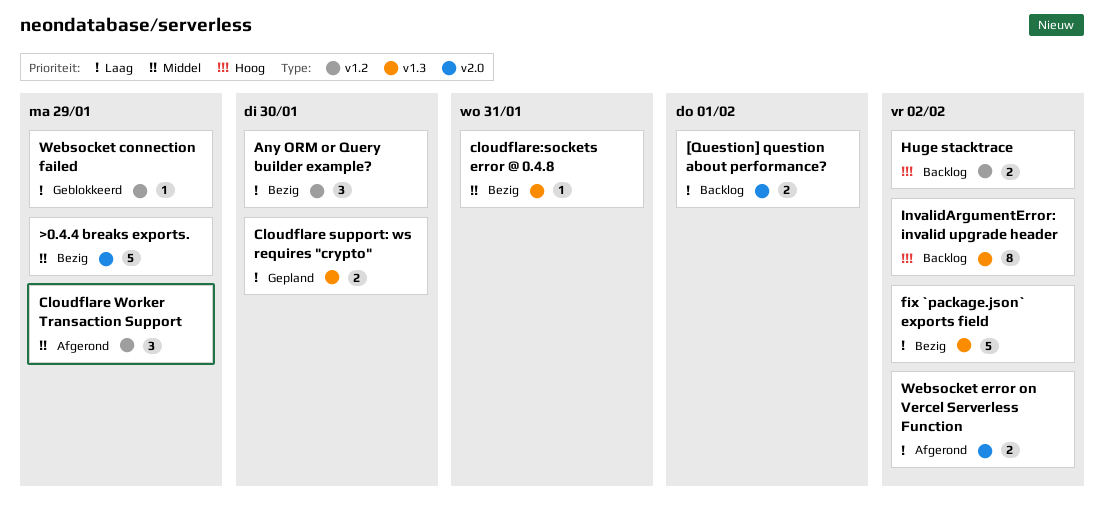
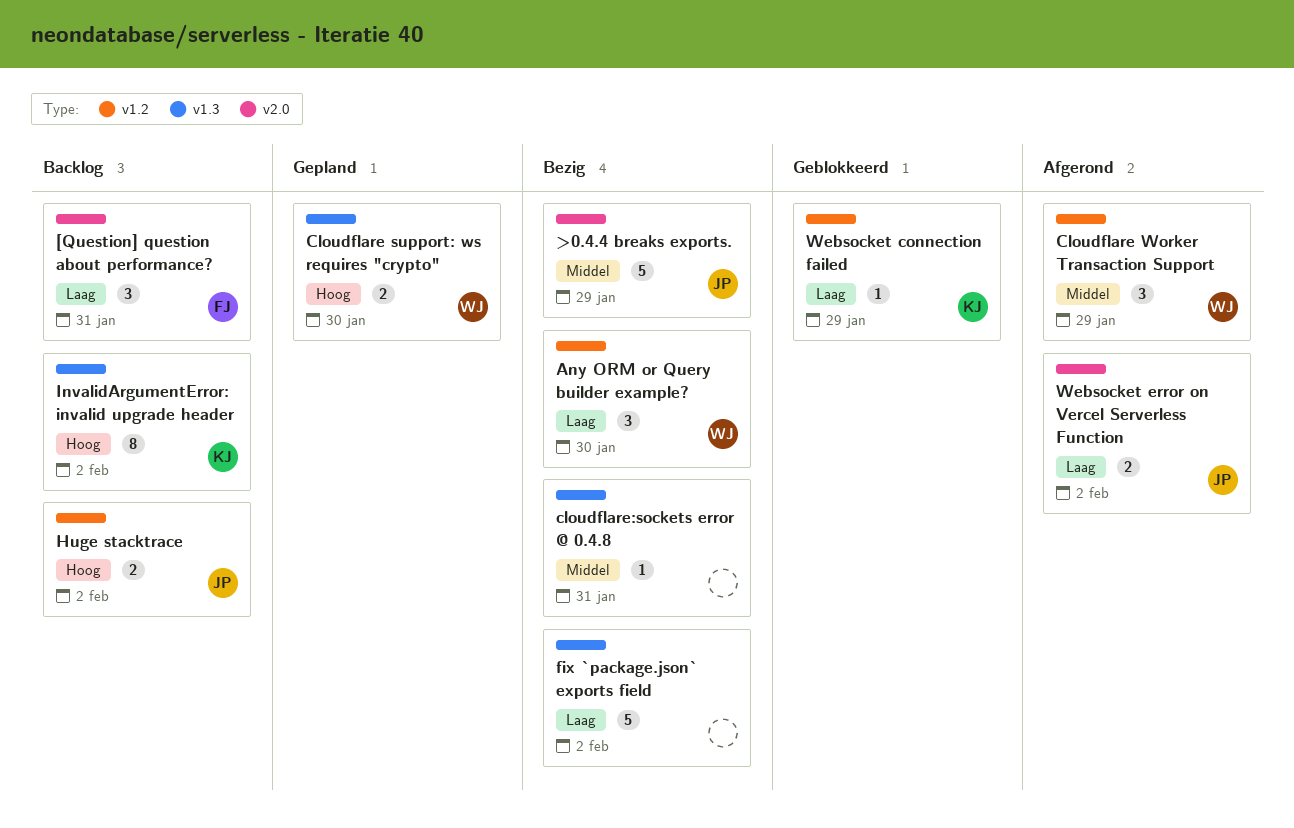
[Question] question about performance?, estimate: 2 -> 3
[Question] question about performance?, due: Feb 1 -> Jan 31
Cloudflare support: ws requires "crypto", priority: Laag -> Hoog

